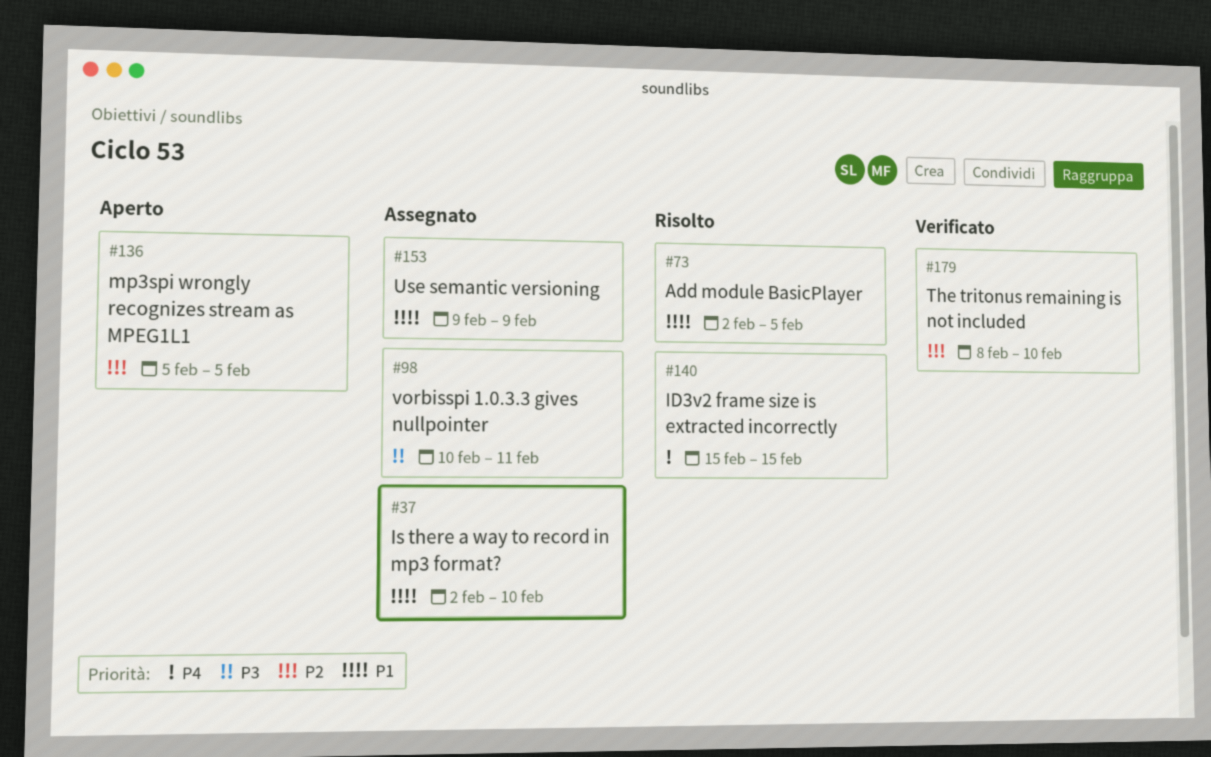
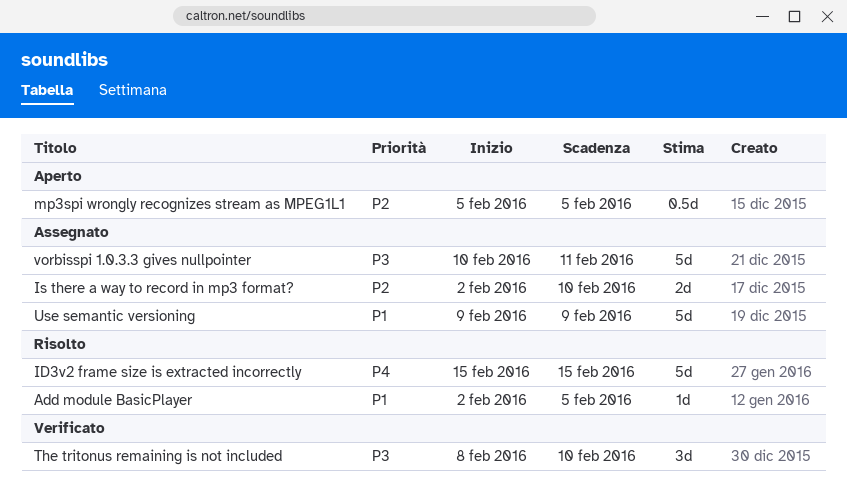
Is there a way to record in mp3 format?, priority: P1 -> P2
The tritonus remaining is not included, priority: P2 -> P3

